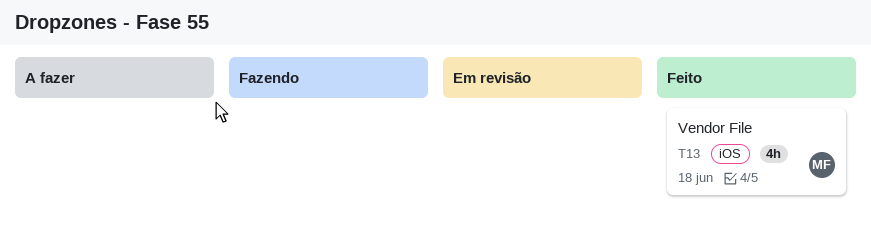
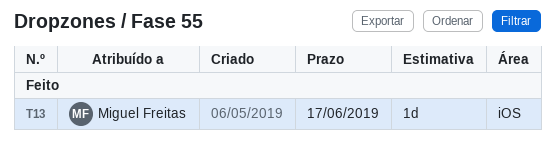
T13, estimate: 4h -> 1d
T13, due: Jun 18 -> Jun 17

